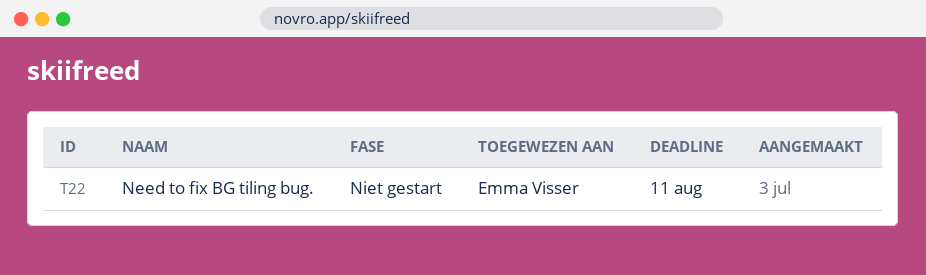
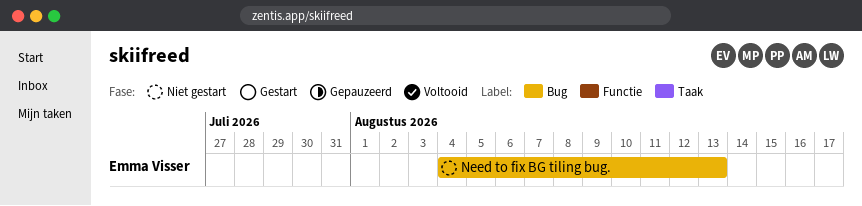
Need to fix BG tiling bug., due: Aug 11 -> Aug 13

